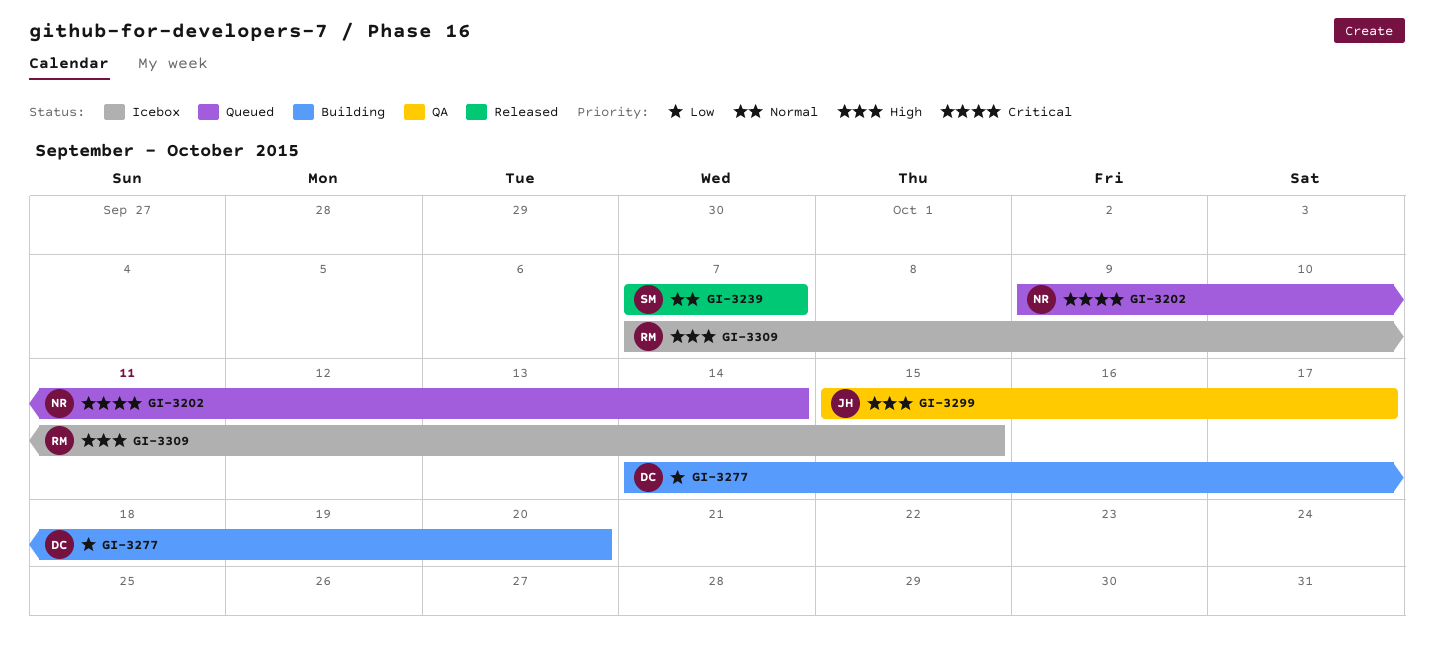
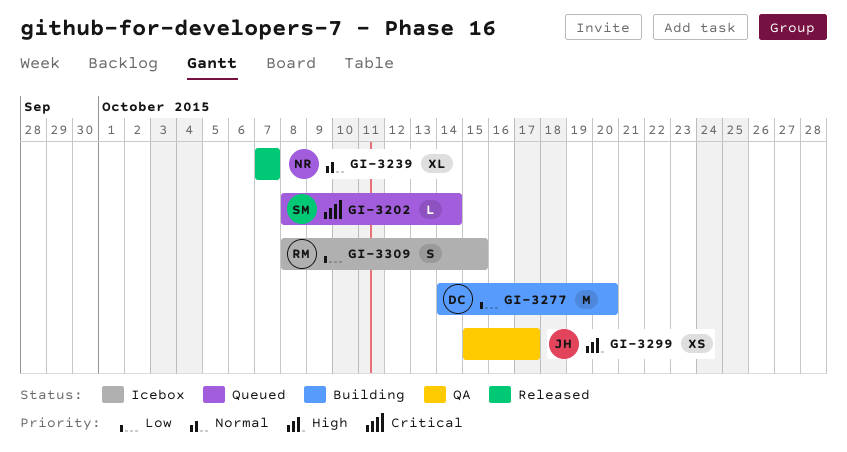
GI-3202, owner: NR -> SM
GI-3202, start: Oct 9 -> Oct 8
GI-3239, owner: SM -> NR
GI-3309, priority: High -> Low
GI-3309, start: Oct 7 -> Oct 8

